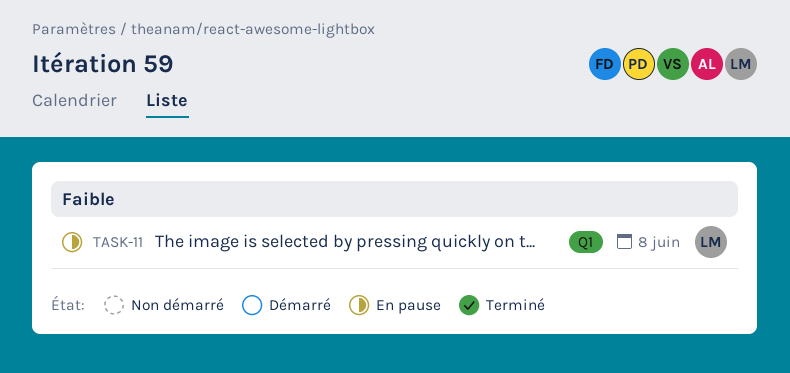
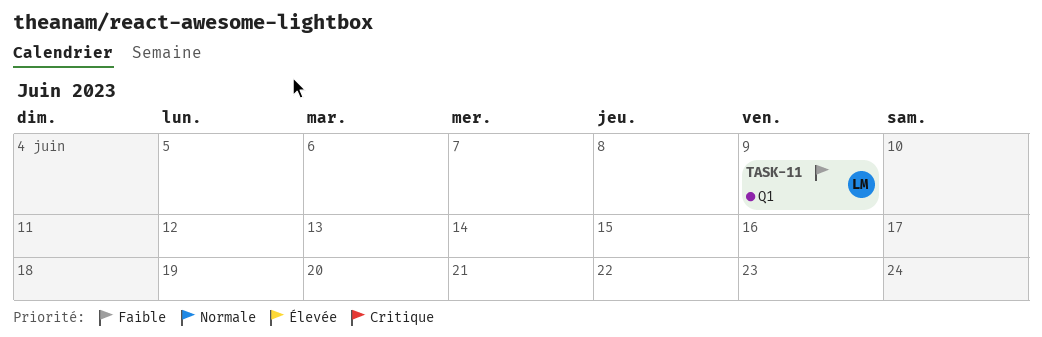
TASK-11, due: Jun 8 -> Jun 9

